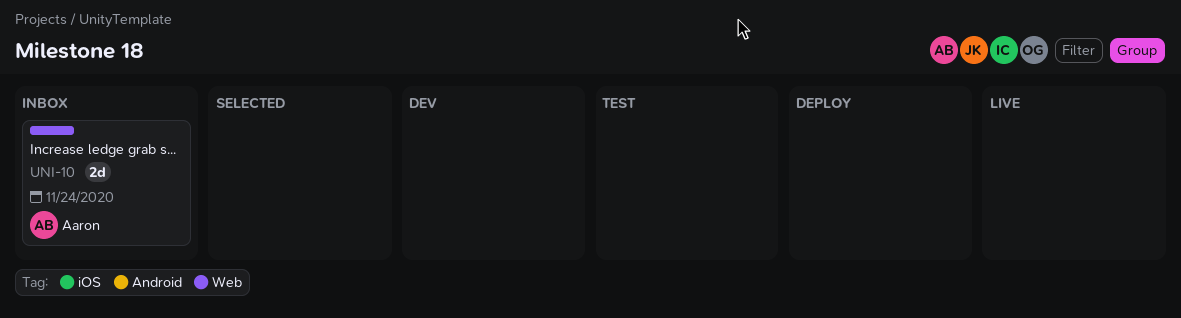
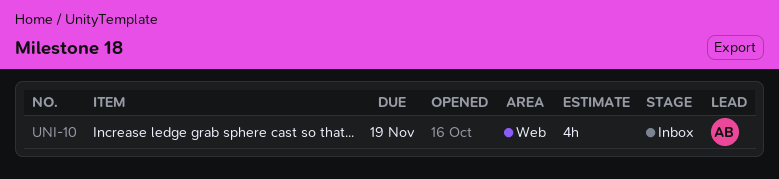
UNI-10, estimate: 2d -> 4h
UNI-10, due: Nov 24 -> Nov 19

